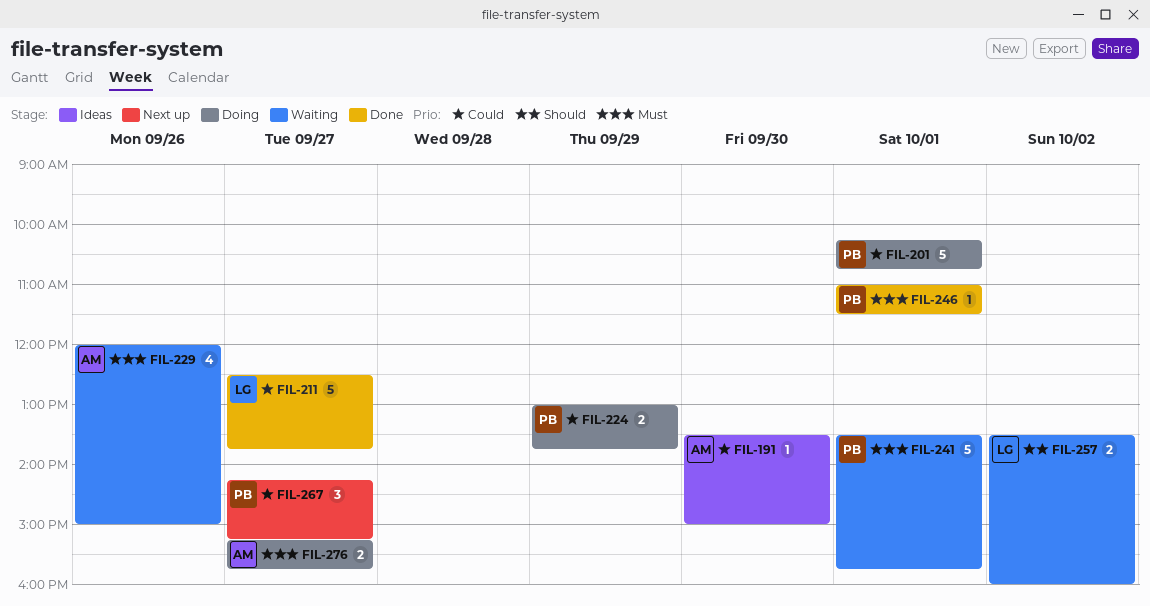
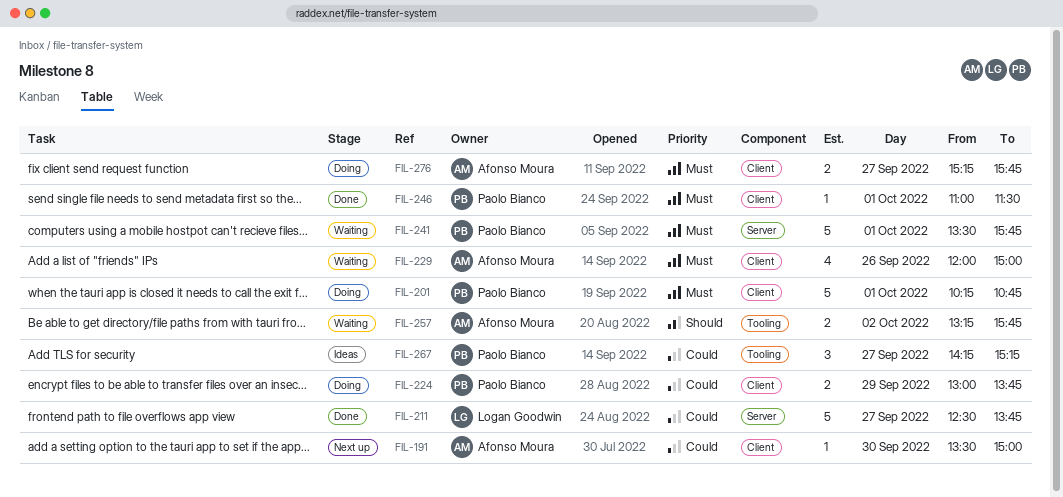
FIL-191, status: Ideas -> Next up
FIL-201, priority: Could -> Must
FIL-257, owner: Logan Goodwin -> Afonso Moura
FIL-257, begins: 13:30 -> 13:15
FIL-257, ends: 16:00 -> 15:45
FIL-267, status: Next up -> Ideas

